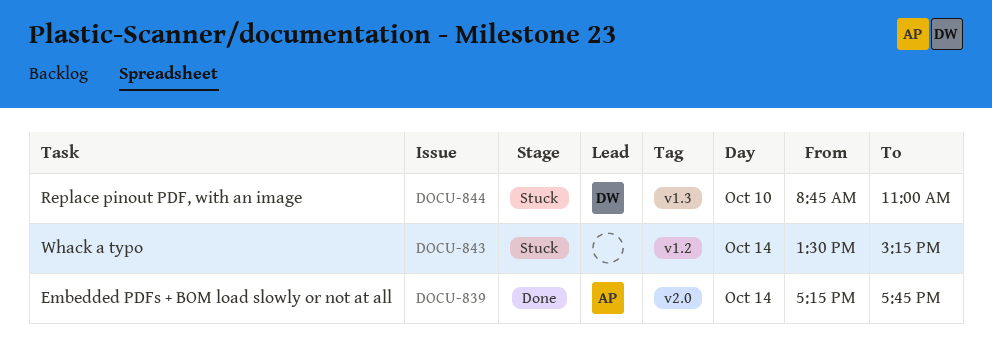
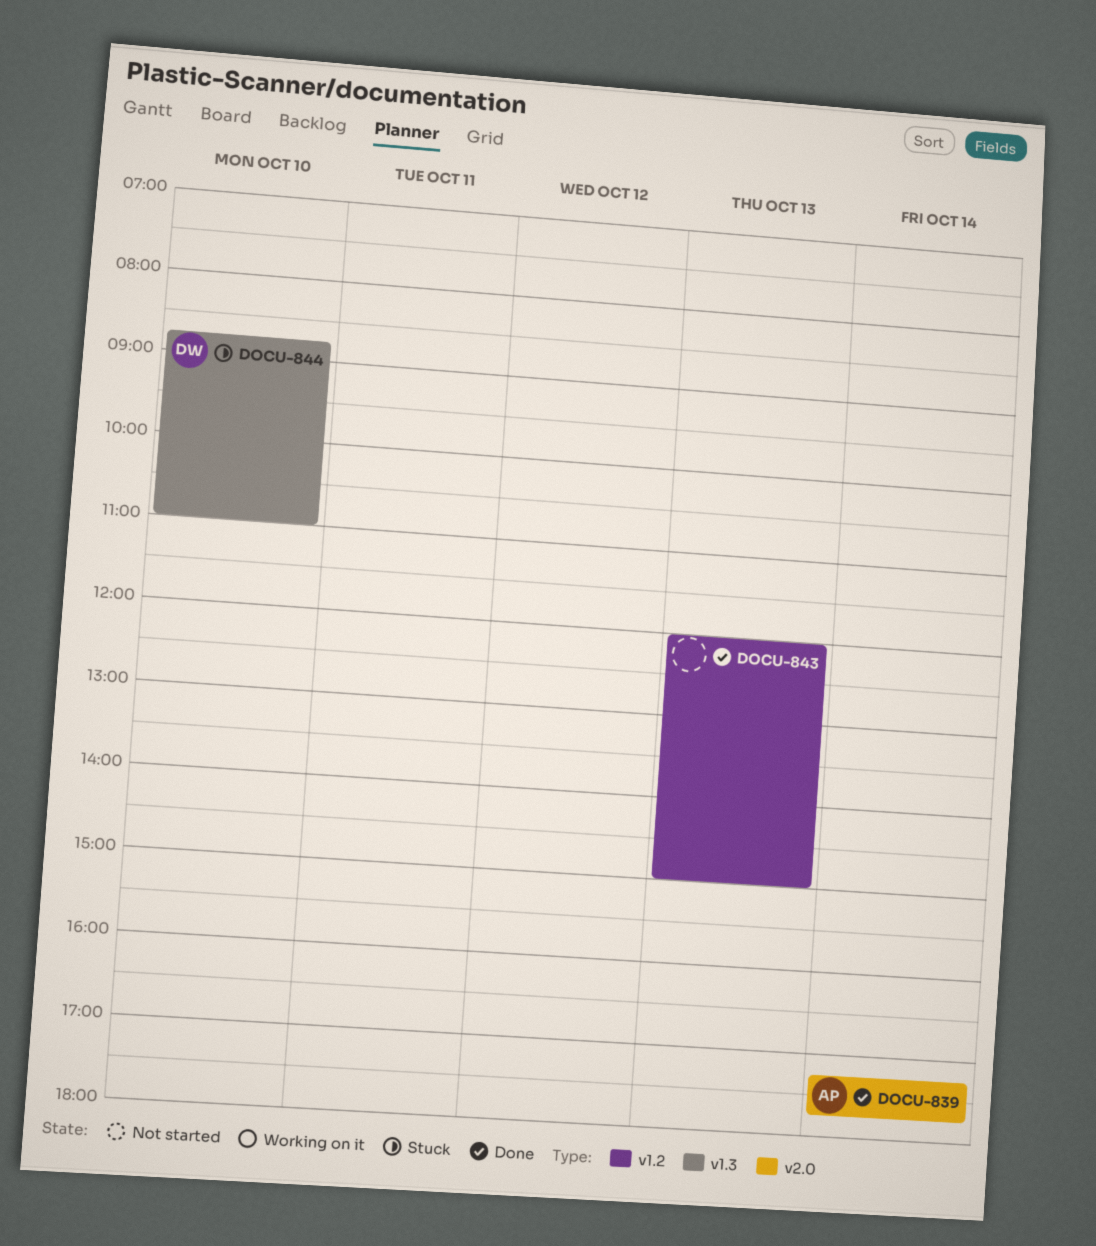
DOCU-843, status: Stuck -> Done
DOCU-843, day: Oct 14 -> Oct 13
DOCU-843, begins: 13:30 -> 12:00
DOCU-843, ends: 15:15 -> 15:00

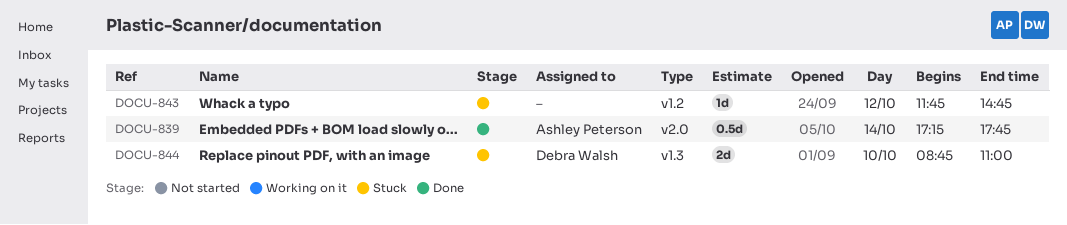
DOCU-843, status: Done -> Stuck
DOCU-843, day: Oct 13 -> Oct 12
DOCU-843, begins: 12:00 -> 11:45
DOCU-843, ends: 15:00 -> 14:45

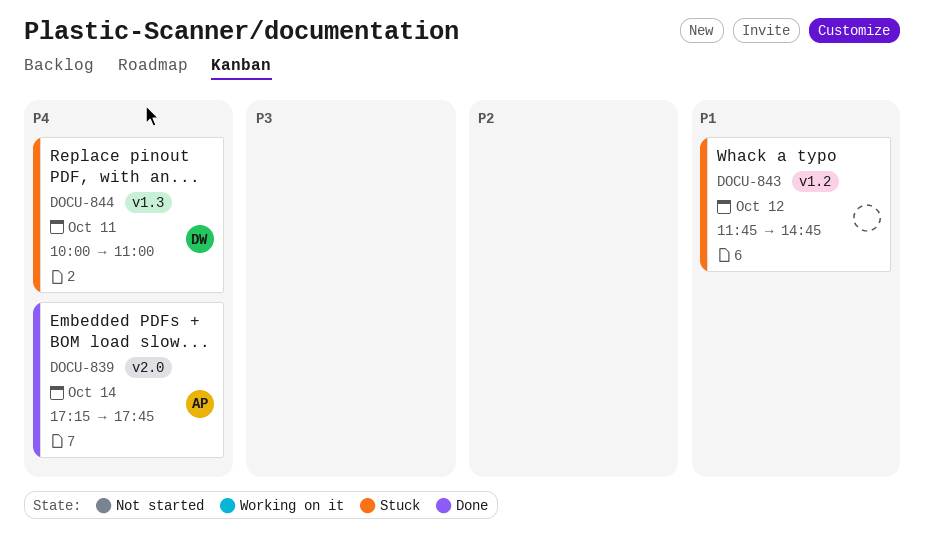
DOCU-844, day: Oct 10 -> Oct 11
DOCU-844, begins: 08:45 -> 10:00

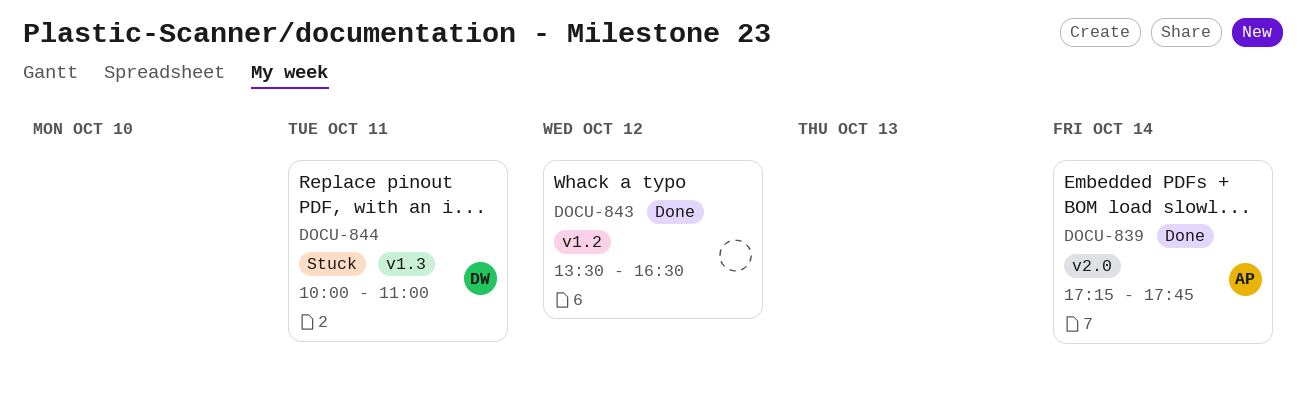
DOCU-843, status: Stuck -> Done
DOCU-843, begins: 11:45 -> 13:30
DOCU-843, ends: 14:45 -> 16:30

